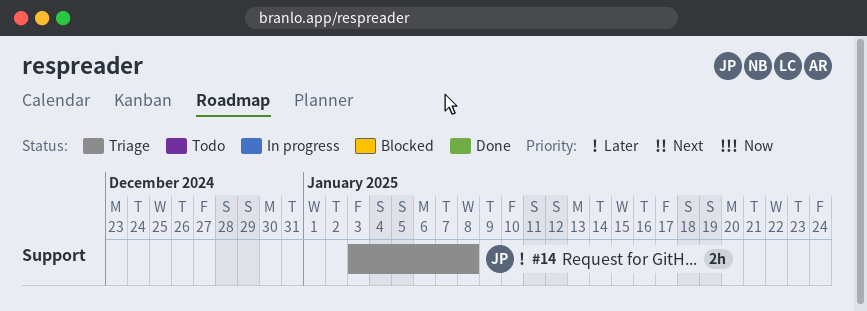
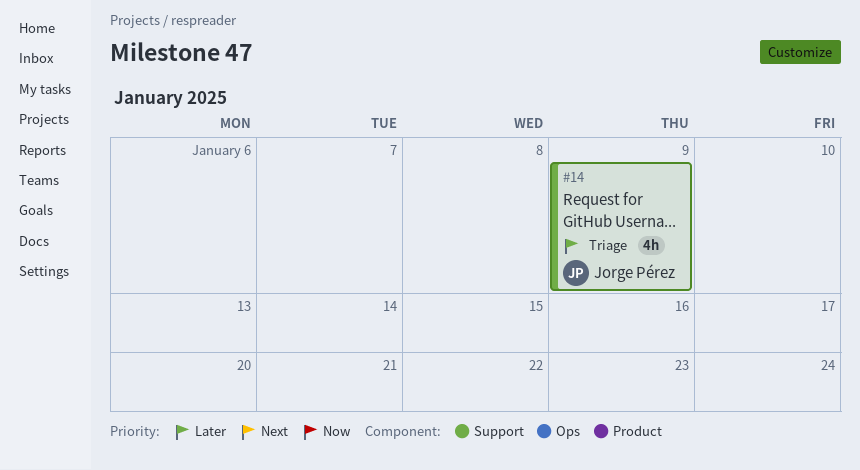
#14, estimate: 2h -> 4h
#14, due: Jan 8 -> Jan 9

